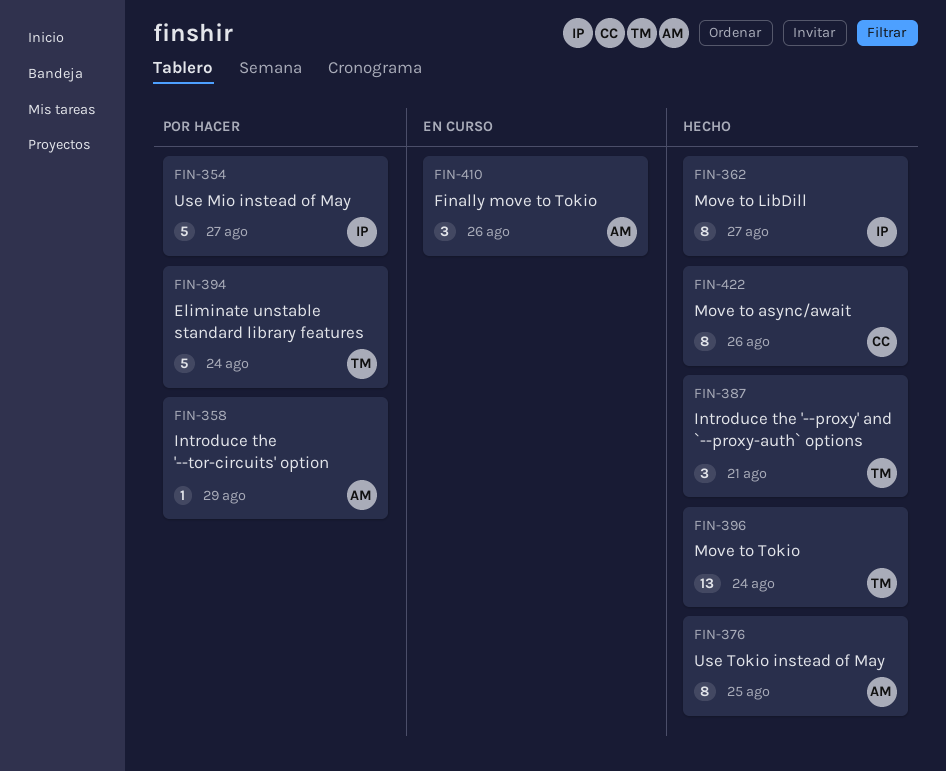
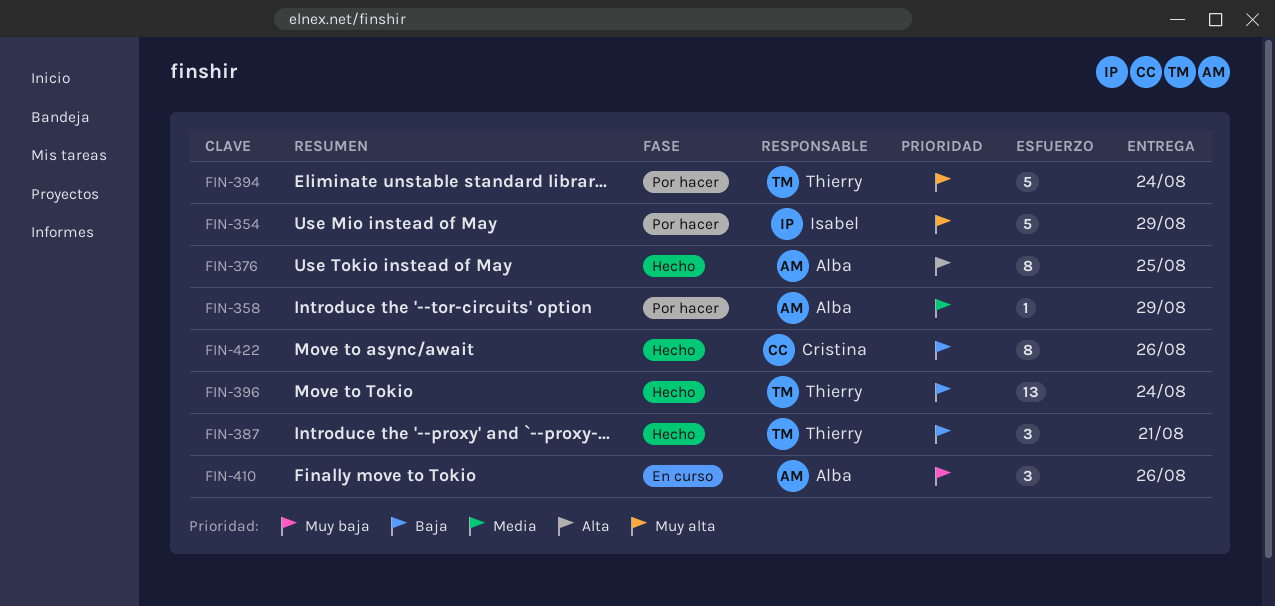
FIN-354, due: Aug 27 -> Aug 29
FIN-362: present -> none

